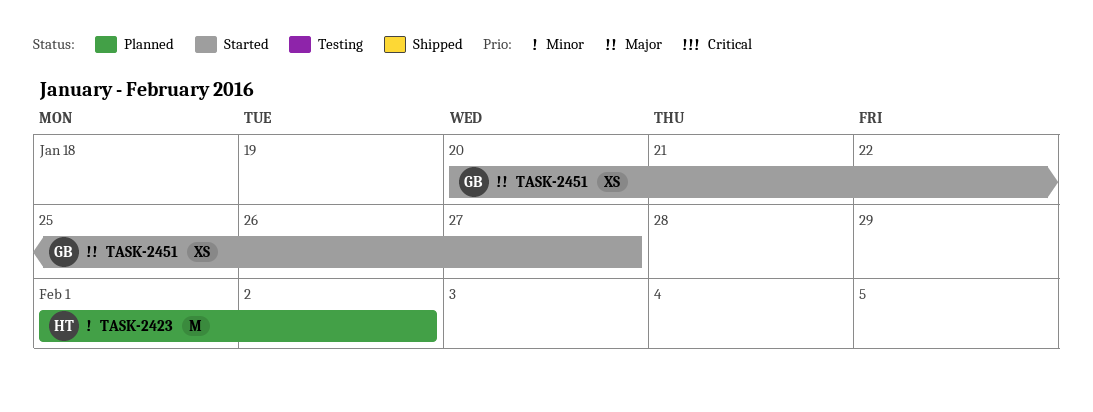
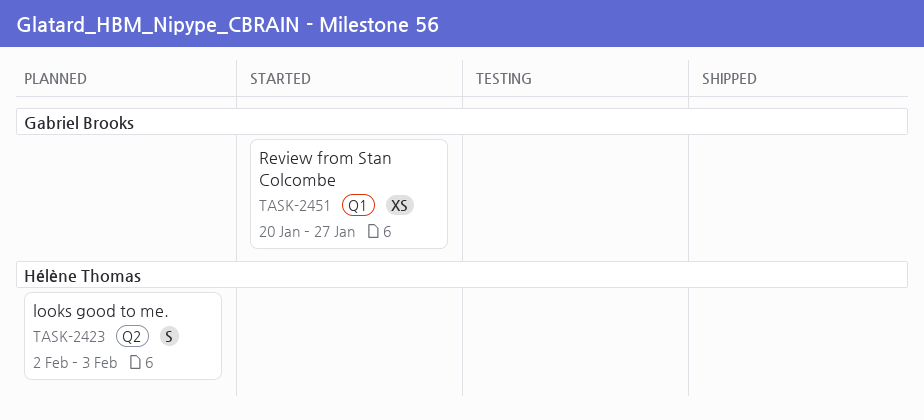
TASK-2423, estimate: M -> S
TASK-2423, start: Feb 1 -> Feb 2
TASK-2423, due: Feb 2 -> Feb 3

